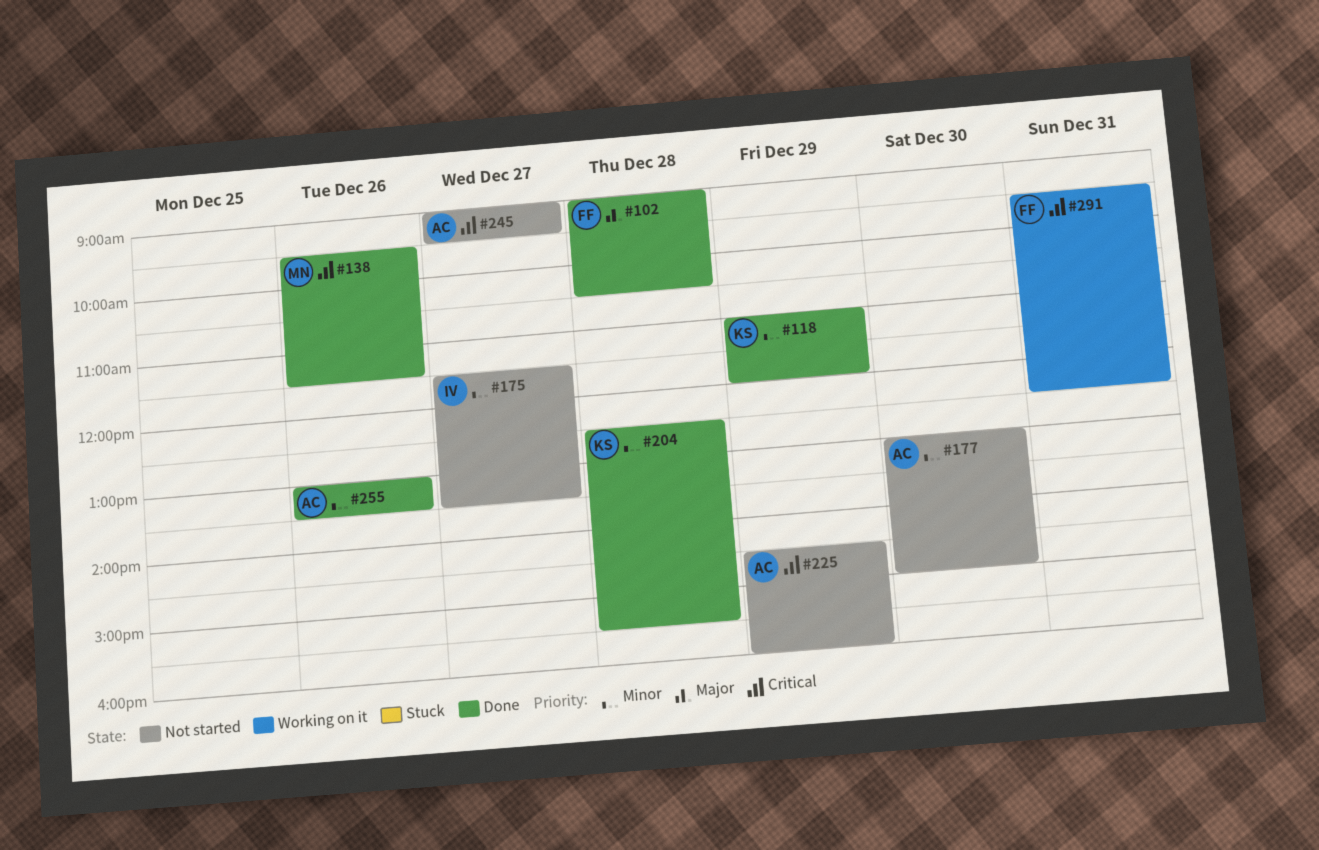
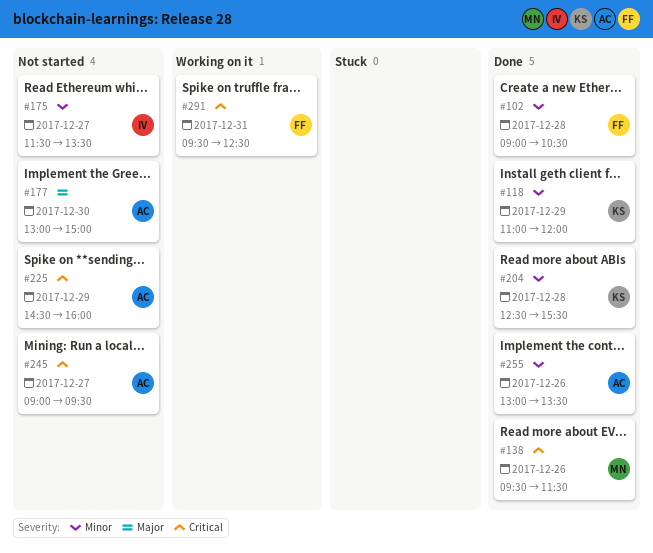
#102, priority: Major -> Minor
#177, priority: Minor -> Major

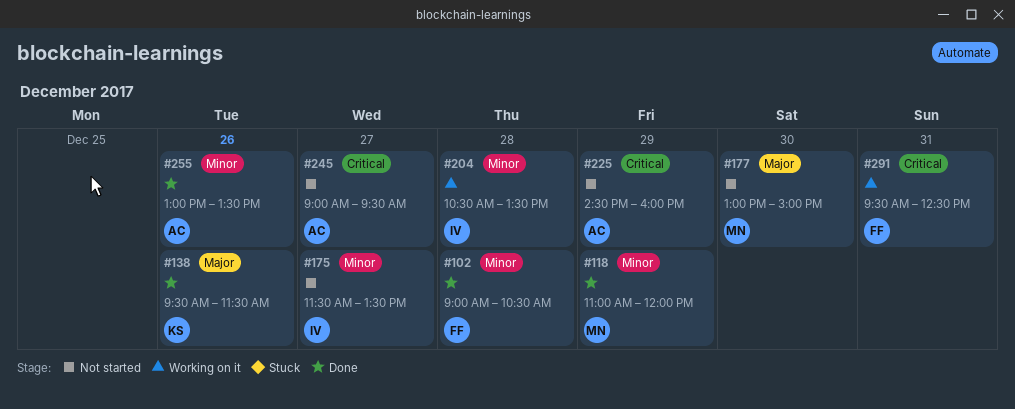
#118, owner: KS -> MN
#138, owner: MN -> KS
#138, priority: Critical -> Major
#177, owner: AC -> MN
#204, status: Done -> Working on it
#204, owner: KS -> IV
#204, begins: 12:30 -> 10:30
#204, ends: 15:30 -> 13:30

